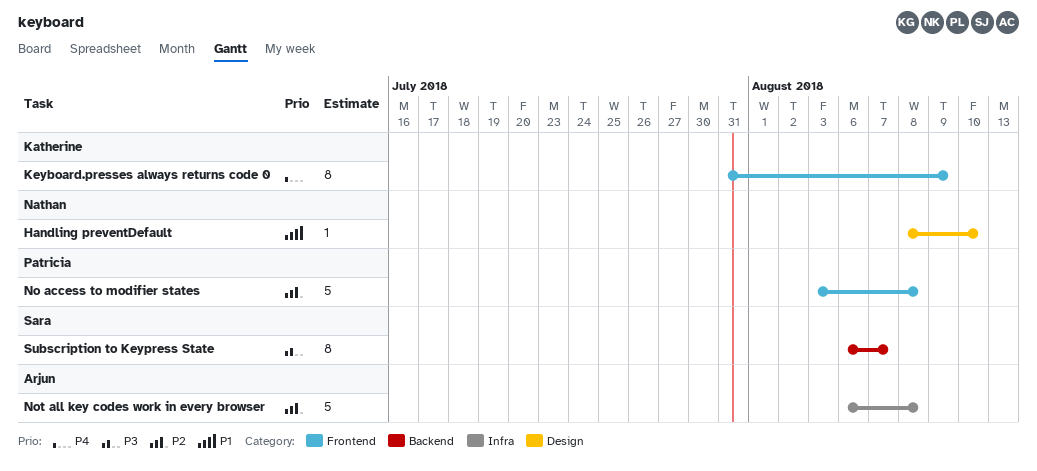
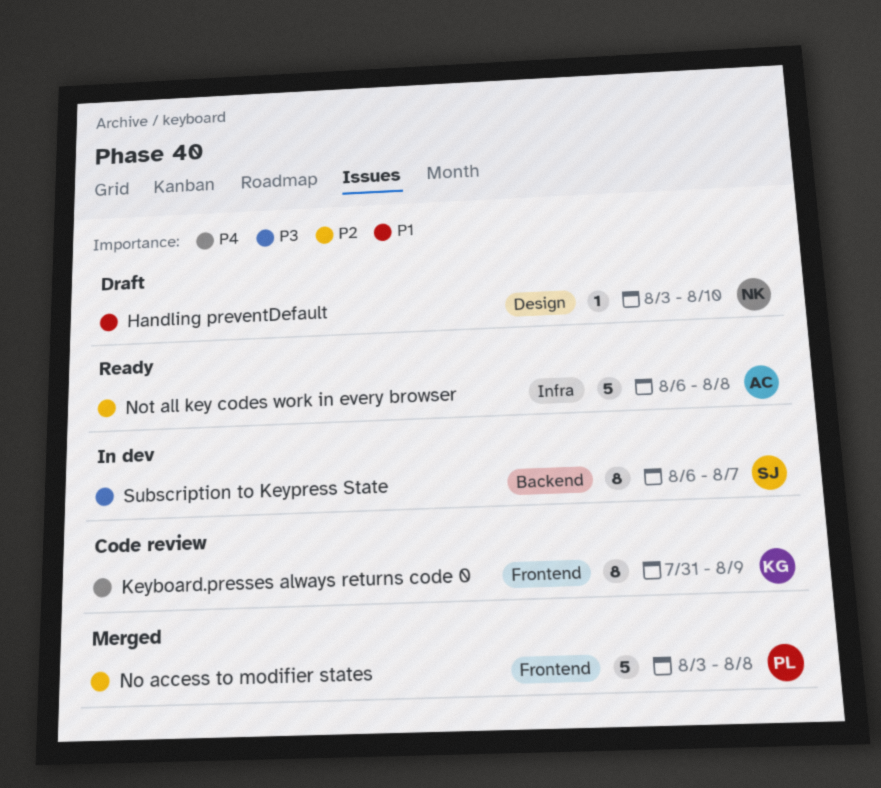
Handling preventDefault, start: Aug 8 -> Aug 3

